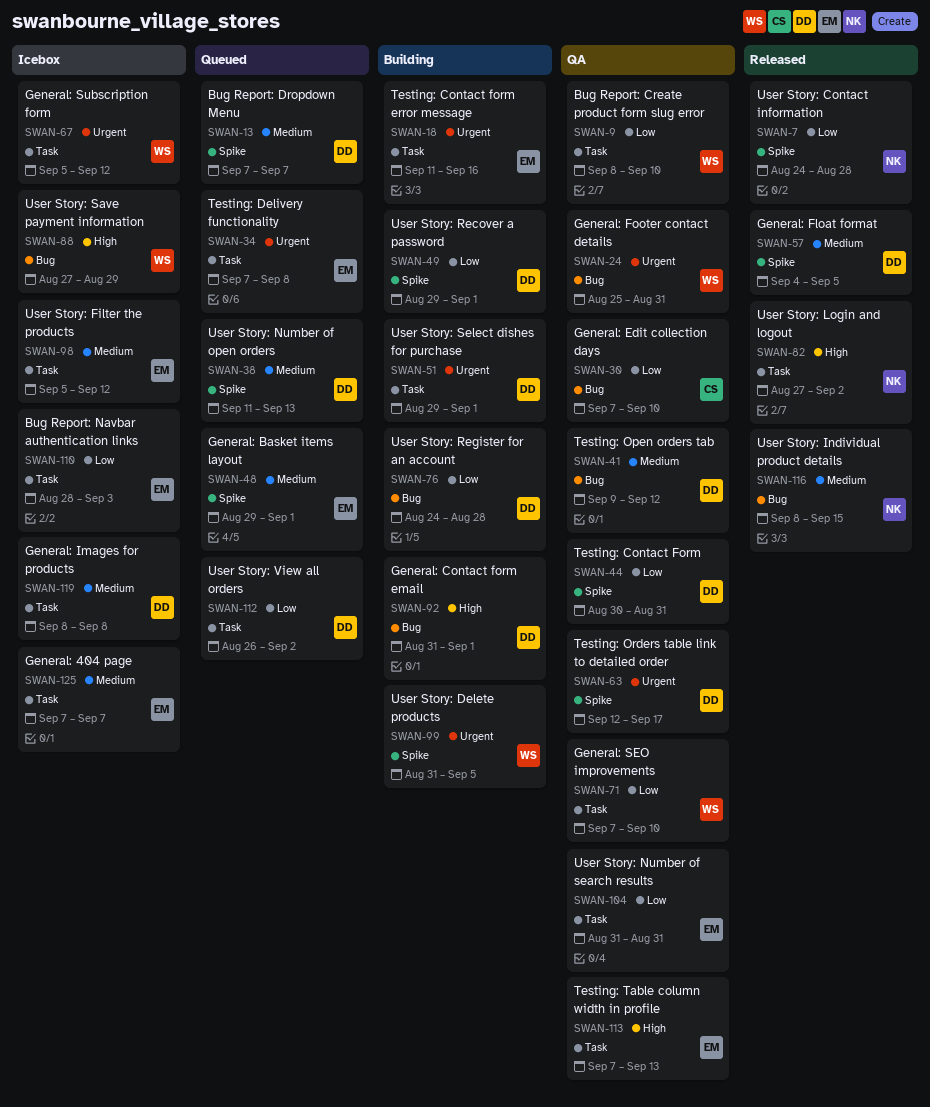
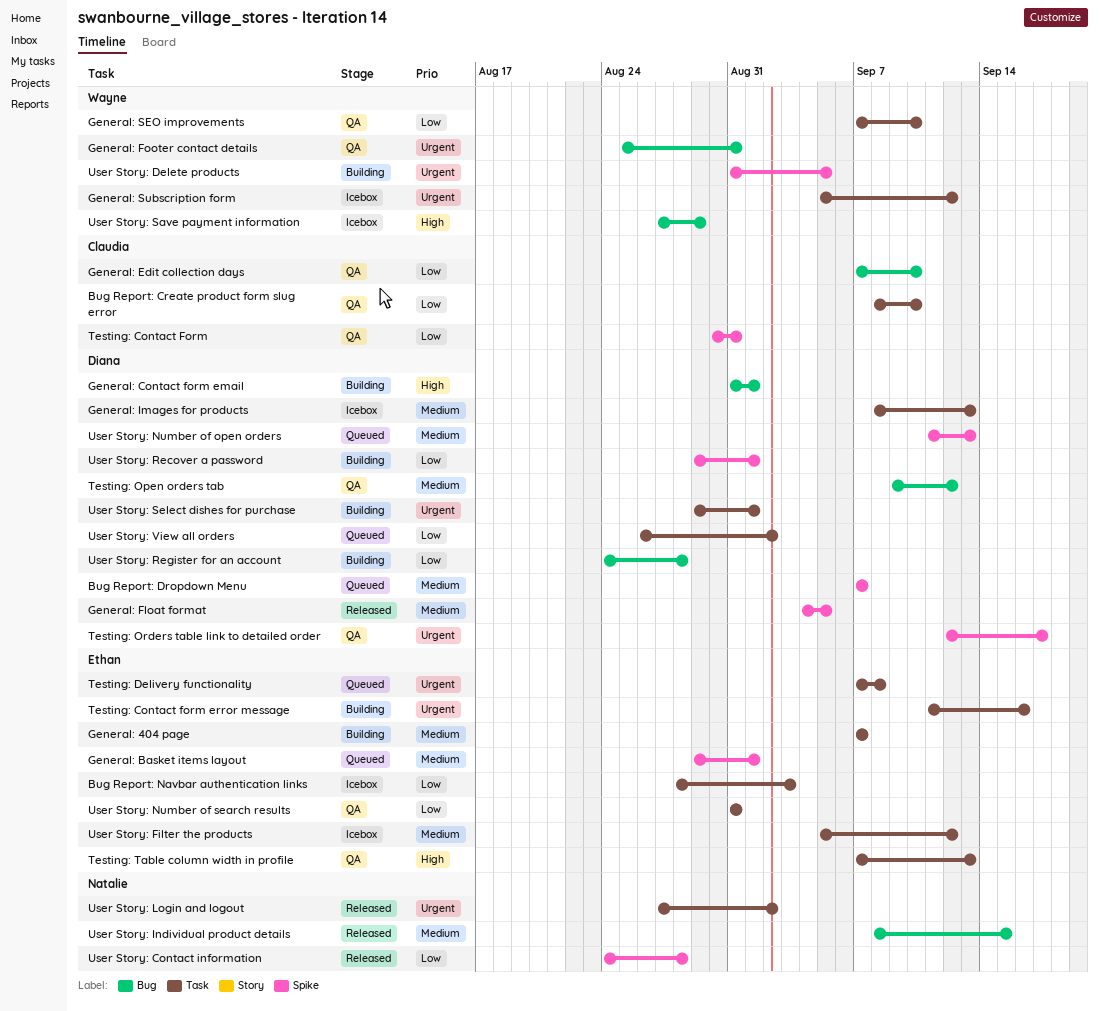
Bug Report: Create product form slug error, owner: Wayne -> Claudia
General: 404 page, status: Icebox -> Building
General: Images for products, due: Sep 8 -> Sep 13
Testing: Contact Form, owner: Diana -> Claudia
User Story: Login and logout, priority: High -> Urgent

